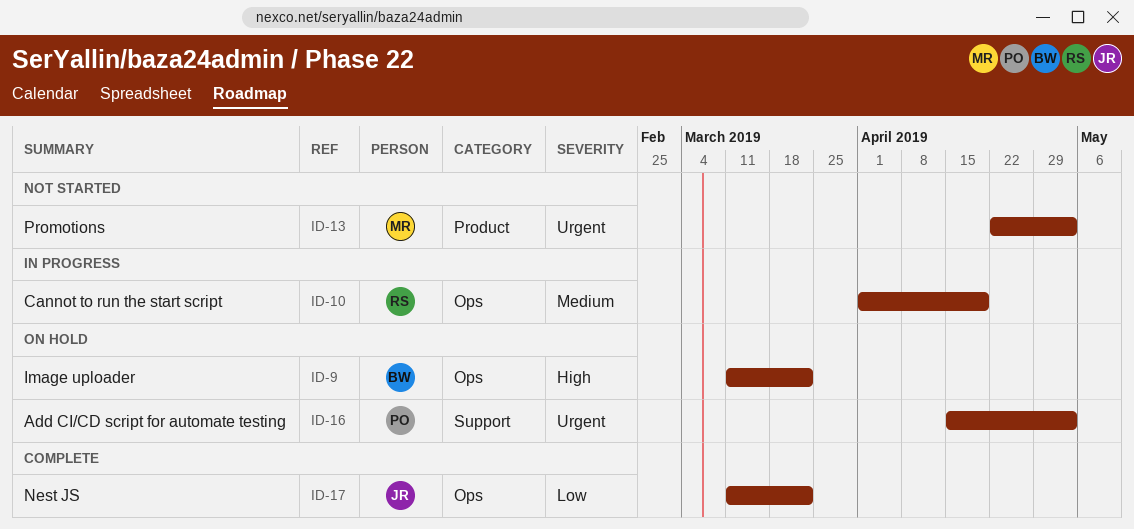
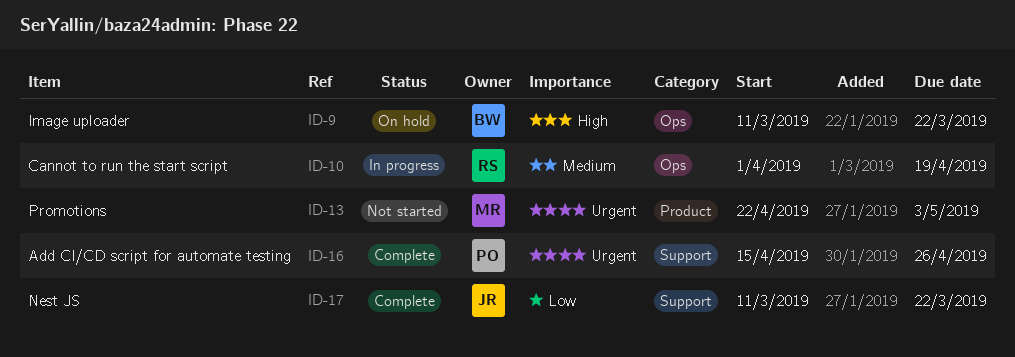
ID-16, status: On hold -> Complete
ID-16, due: May 3 -> Apr 26
ID-17, label: Ops -> Support

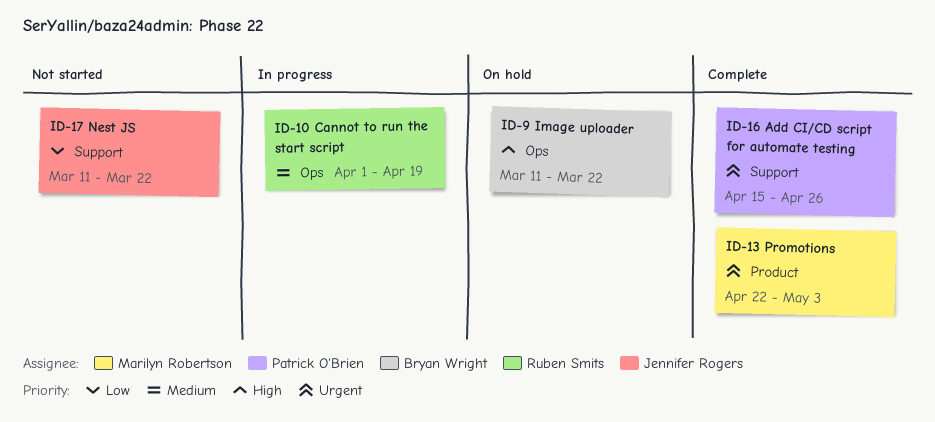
ID-13, status: Not started -> Complete
ID-17, status: Complete -> Not started

